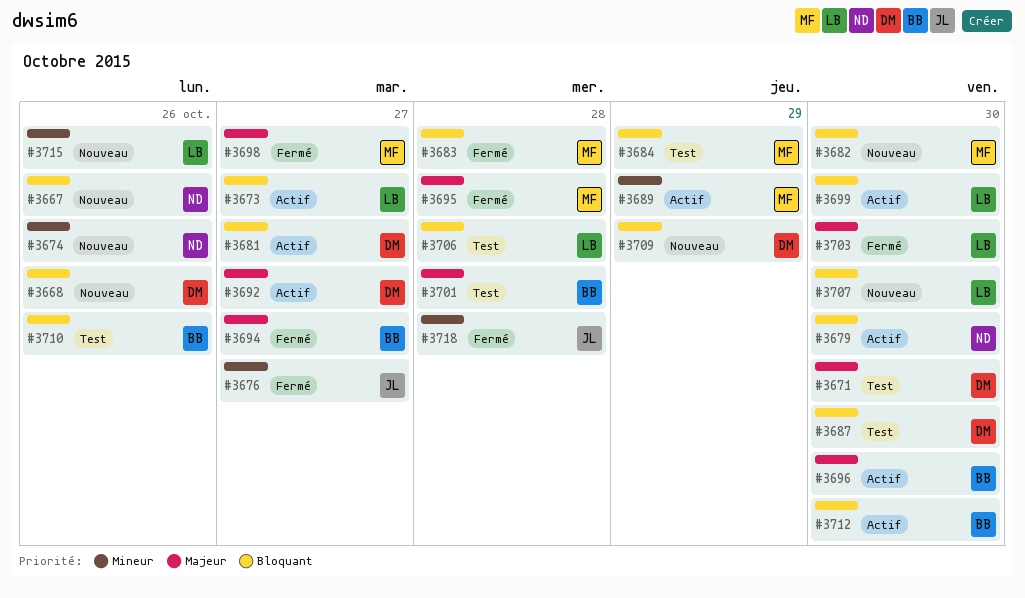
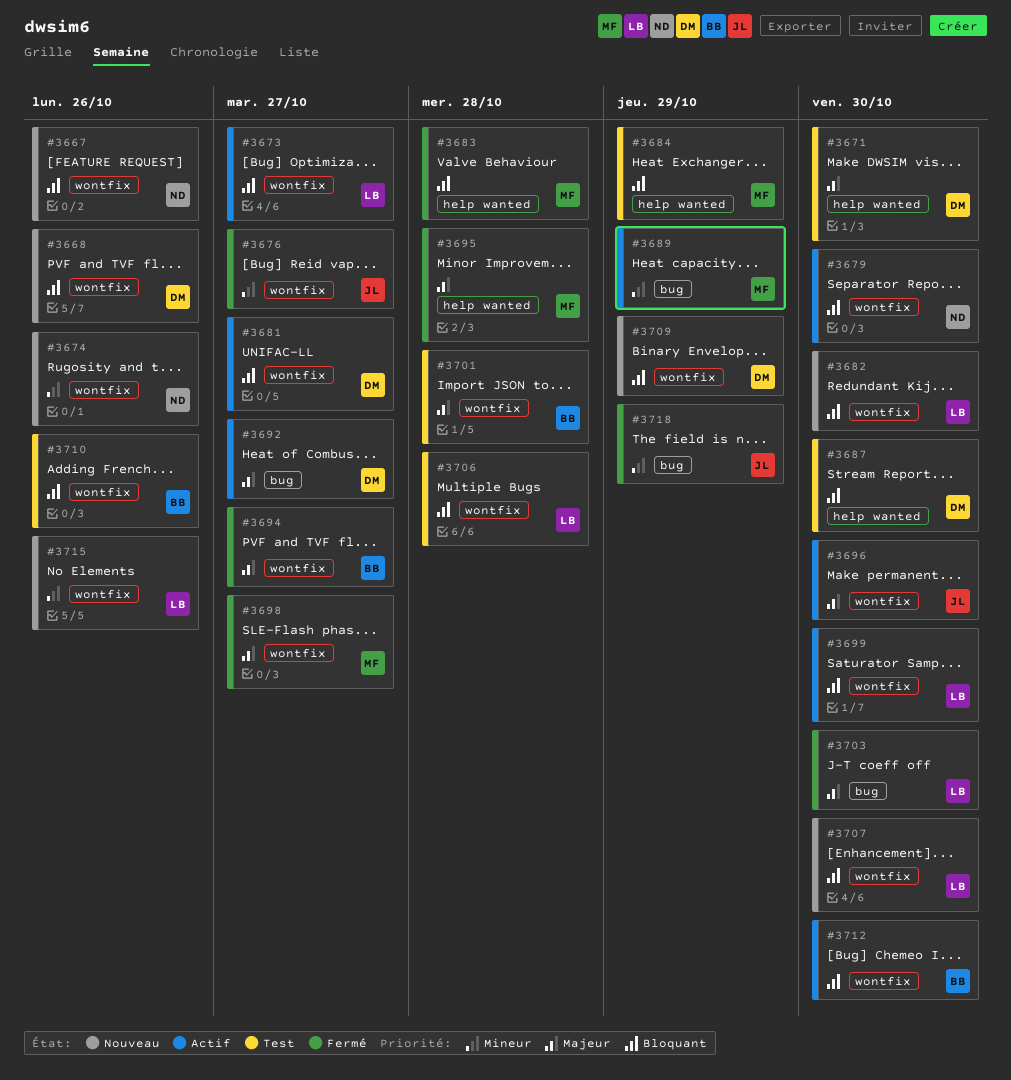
#3682, owner: MF -> LB
#3696, owner: BB -> JL
#3718, due: Oct 28 -> Oct 29

